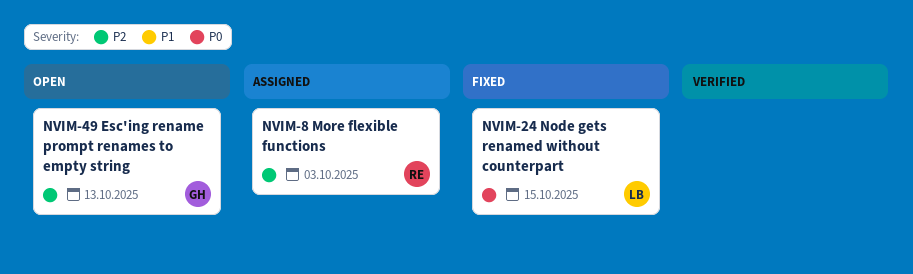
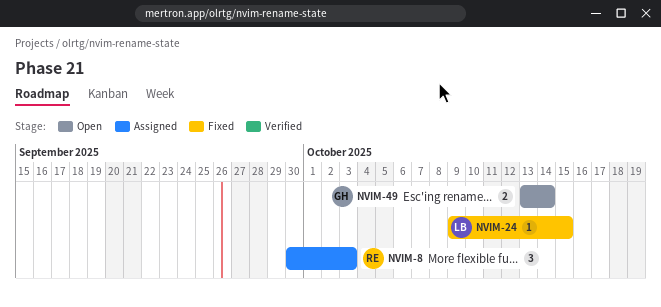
NVIM-49, due: Oct 13 -> Oct 14

